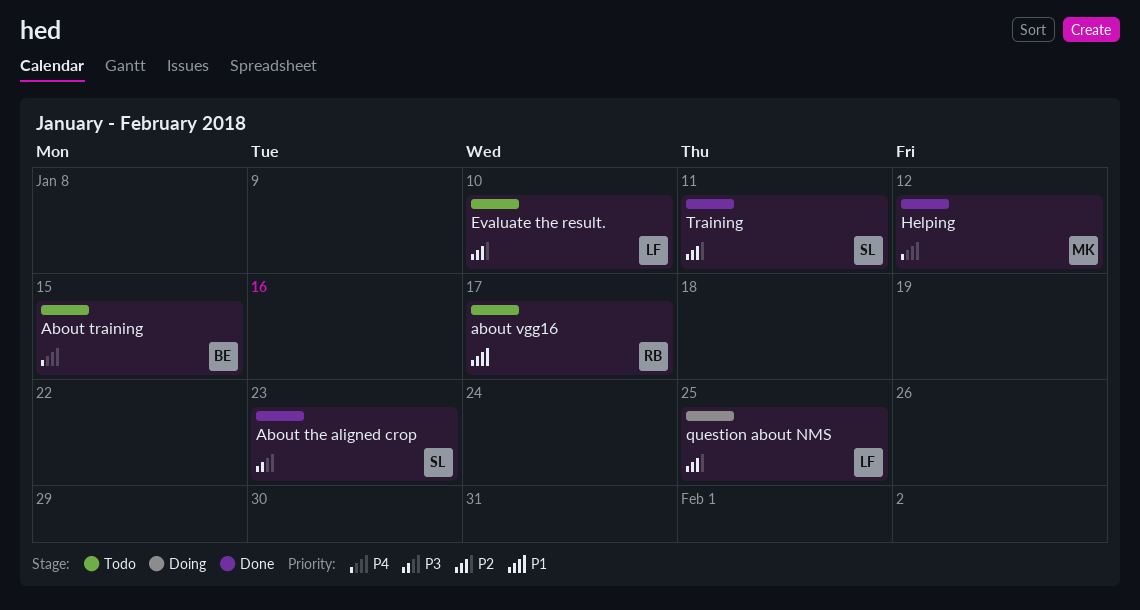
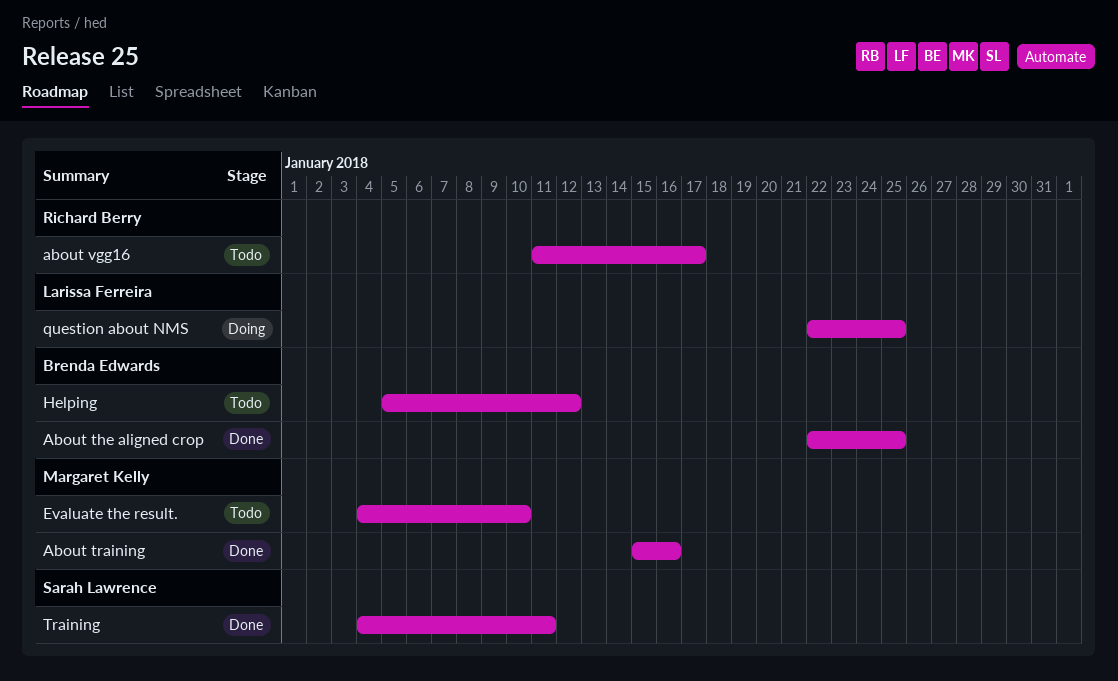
About the aligned crop, owner: Sarah Lawrence -> Brenda Edwards
About the aligned crop, due: Jan 23 -> Jan 25
About training, status: Todo -> Done
About training, owner: Brenda Edwards -> Margaret Kelly
About training, due: Jan 15 -> Jan 16
Evaluate the result., owner: Larissa Ferreira -> Margaret Kelly
Helping, status: Done -> Todo
Helping, owner: Margaret Kelly -> Brenda Edwards

